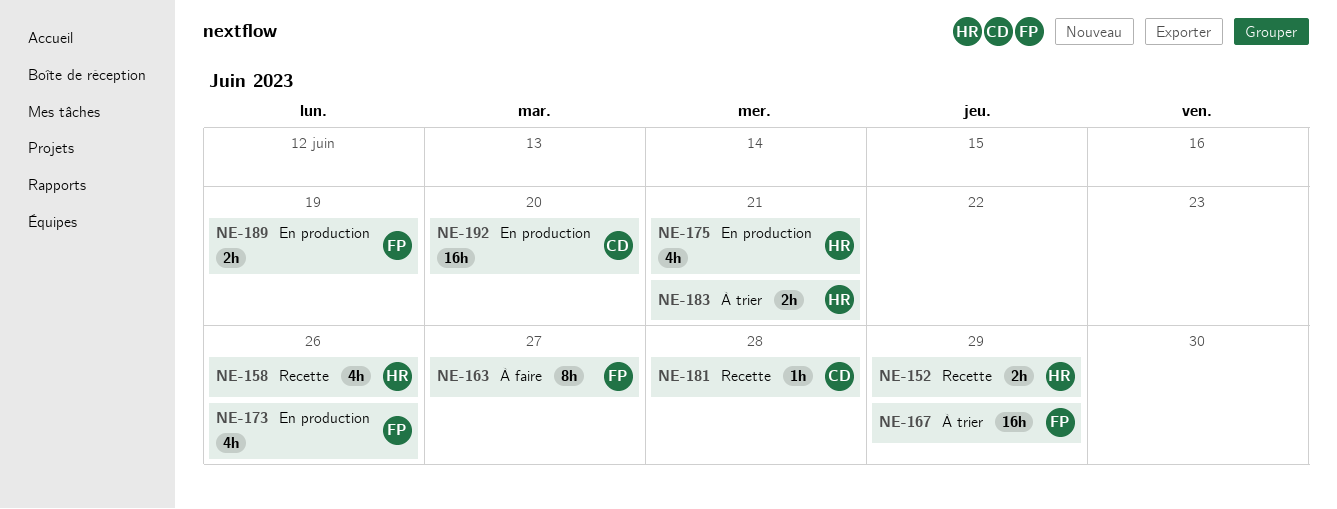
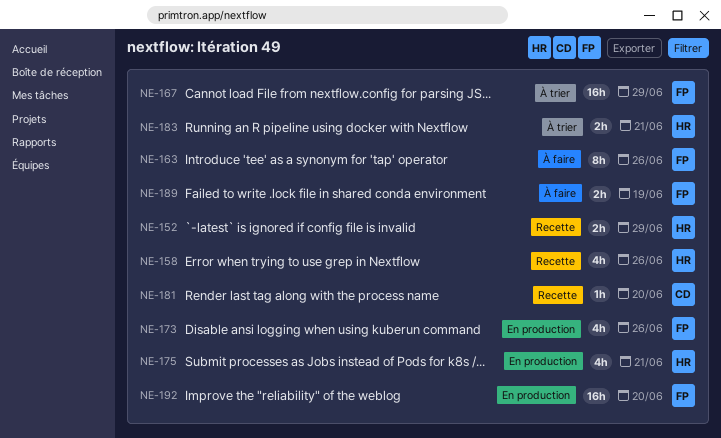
NE-163, due: Jun 27 -> Jun 26
NE-181, due: Jun 28 -> Jun 20
NE-189, status: En production -> À faire
NE-192, owner: CD -> FP

